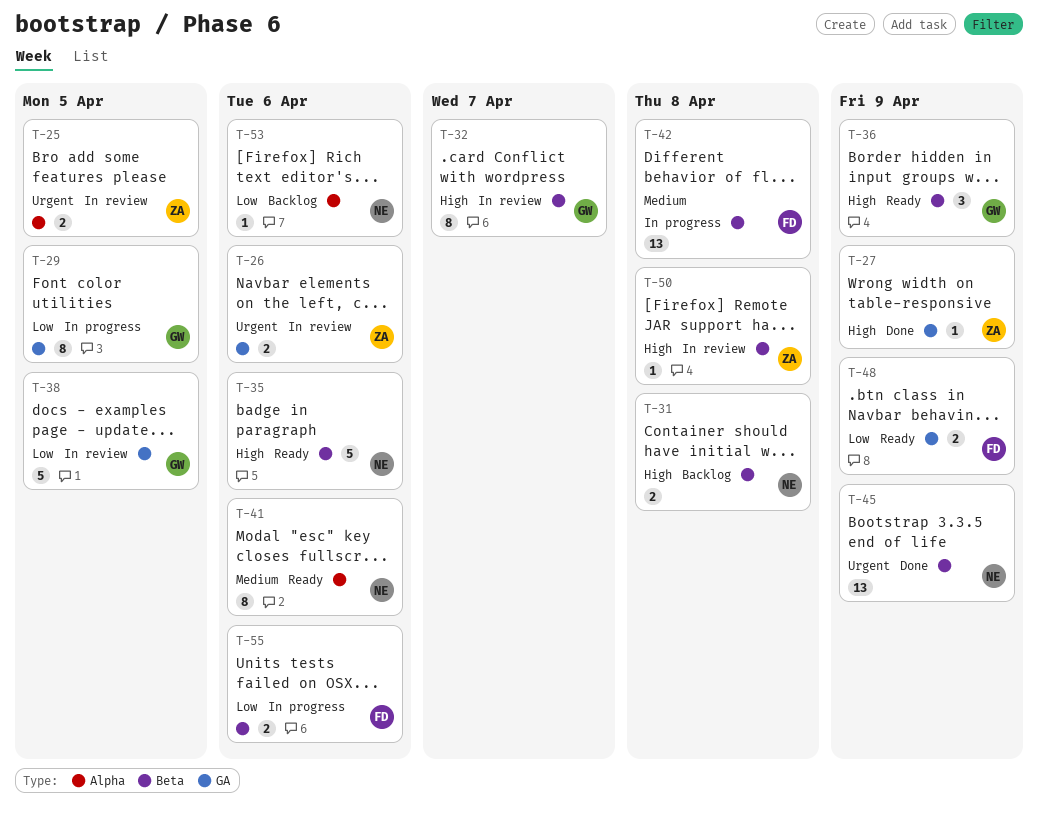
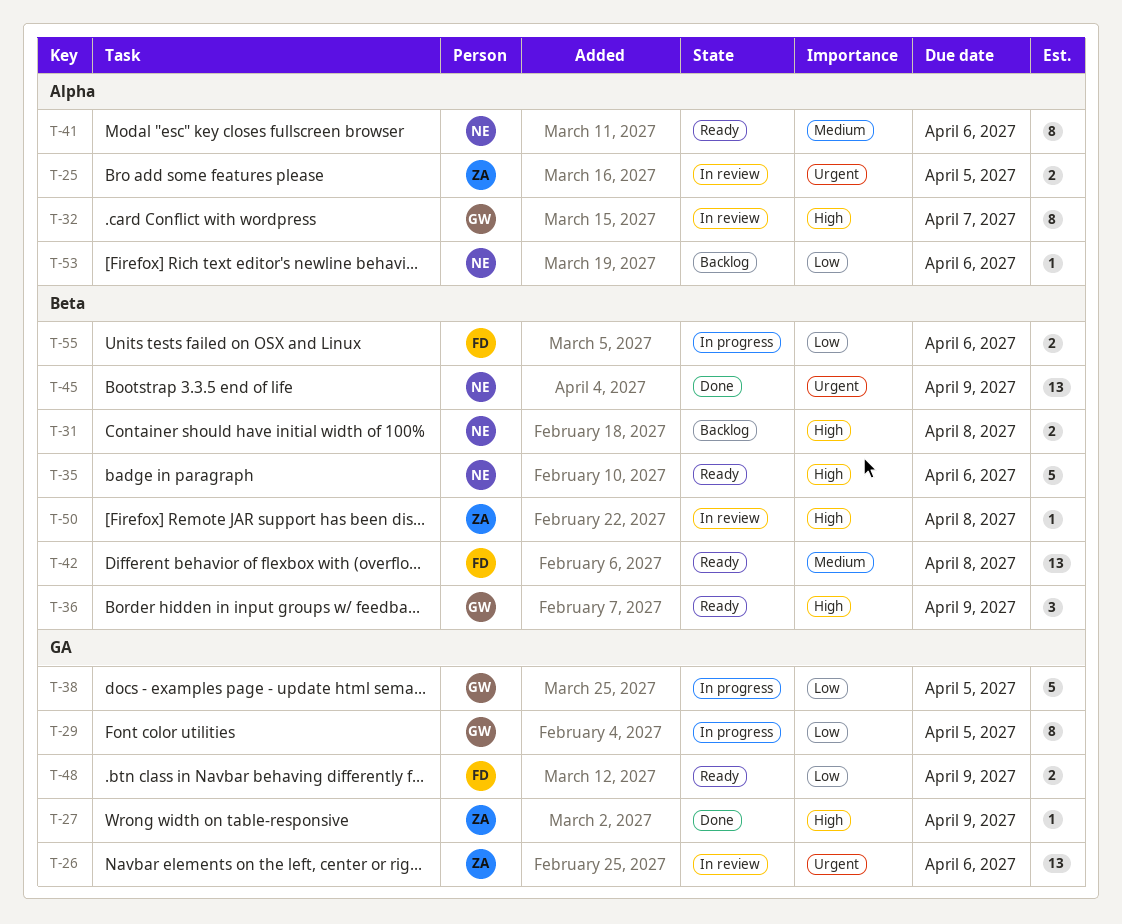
T-26, estimate: 2 -> 13
T-32, label: Beta -> Alpha
T-38, status: In review -> In progress
T-42, status: In progress -> Ready

